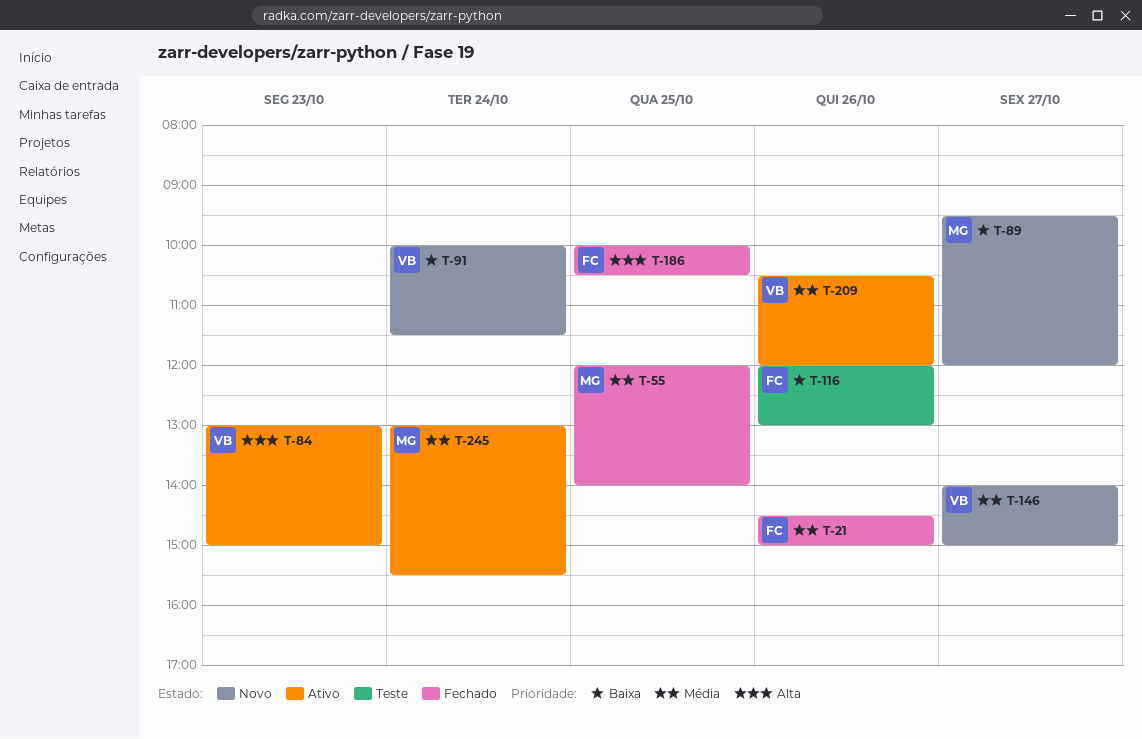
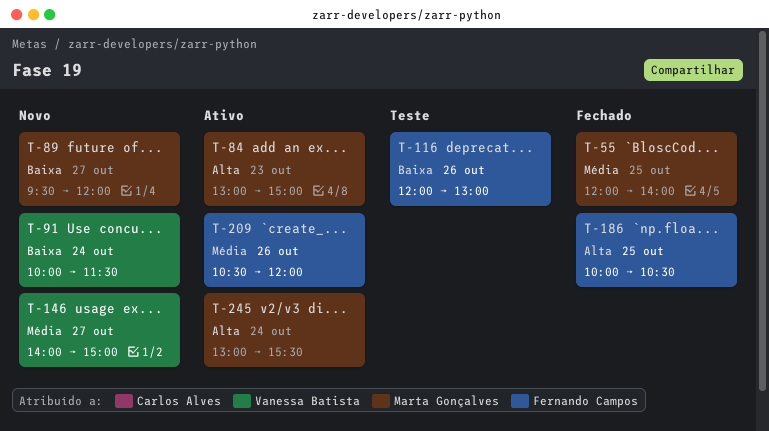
T-21: present -> none
T-84, owner: Vanessa Batista -> Marta Gonçalves
T-209, owner: Vanessa Batista -> Fernando Campos
T-245, priority: Média -> Alta

